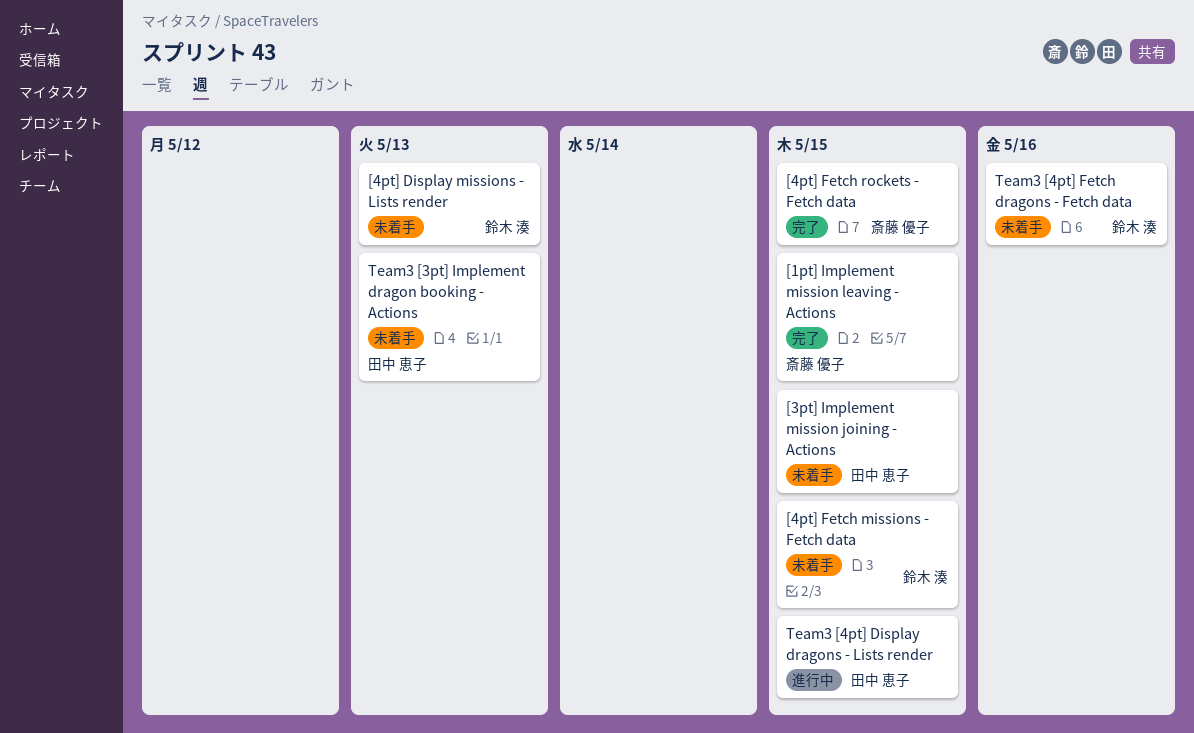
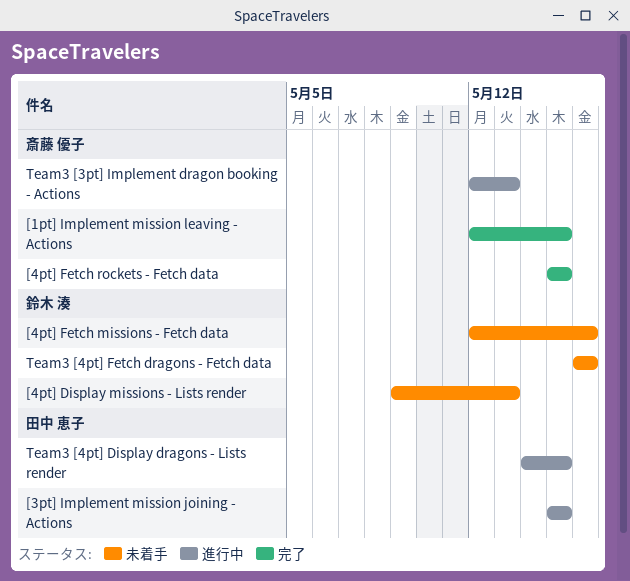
[3pt] Implement mission joining - Actions, status: 未着手 -> 進行中
[4pt] Fetch missions - Fetch data, due: May 15 -> May 16
Team3 [3pt] Implement dragon booking - Actions, status: 未着手 -> 進行中
Team3 [3pt] Implement dragon booking - Actions, owner: 田中 恵子 -> 斎藤 優子

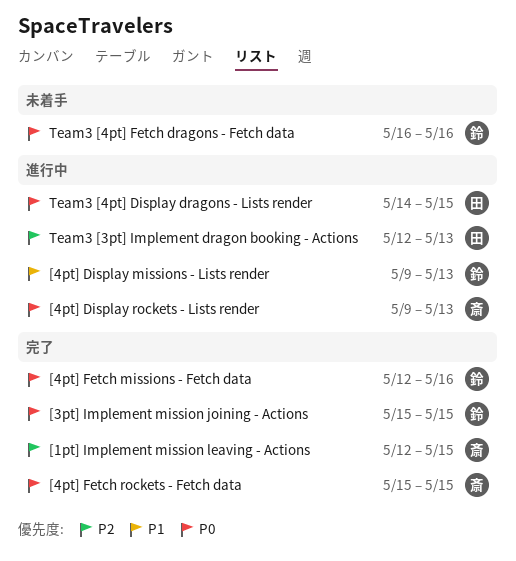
[3pt] Implement mission joining - Actions, status: 進行中 -> 完了
[3pt] Implement mission joining - Actions, owner: 田中 恵子 -> 鈴木 湊
[4pt] Display missions - Lists render, status: 未着手 -> 進行中
[4pt] Display rockets - Lists render: none -> present
[4pt] Fetch missions - Fetch data, status: 未着手 -> 完了
Team3 [3pt] Implement dragon booking - Actions, owner: 斎藤 優子 -> 田中 恵子

